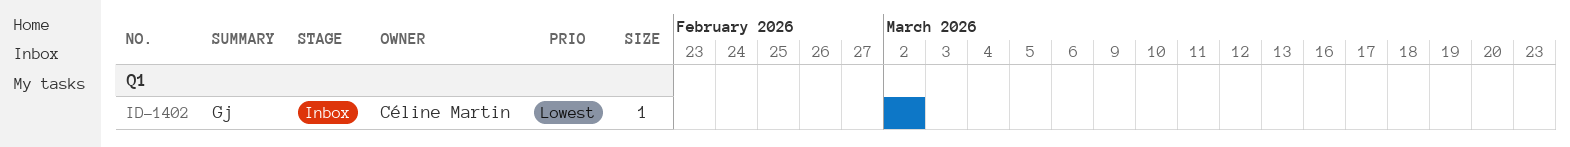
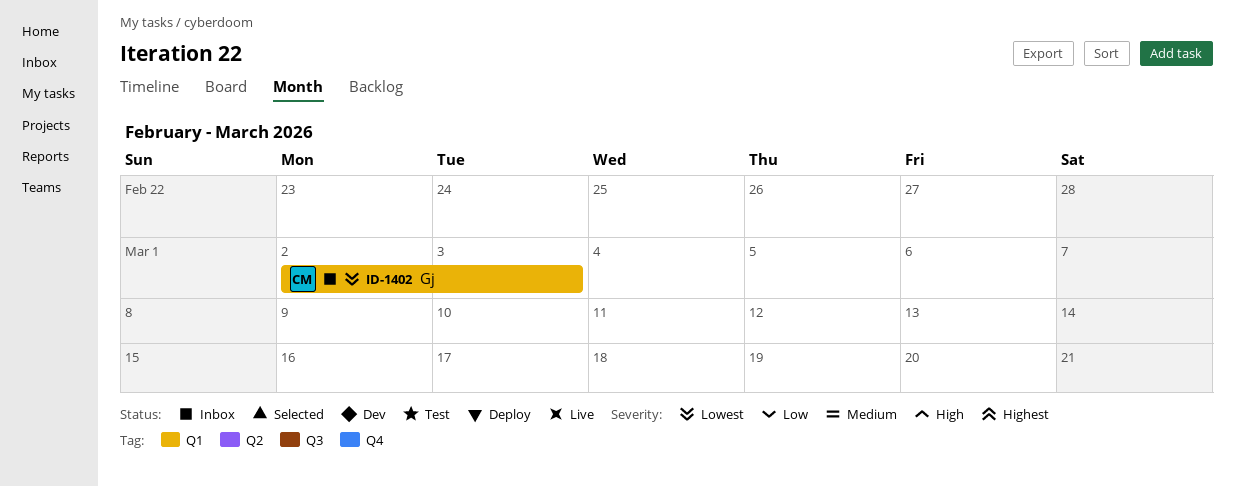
ID-1402, due: Mar 2 -> Mar 3

